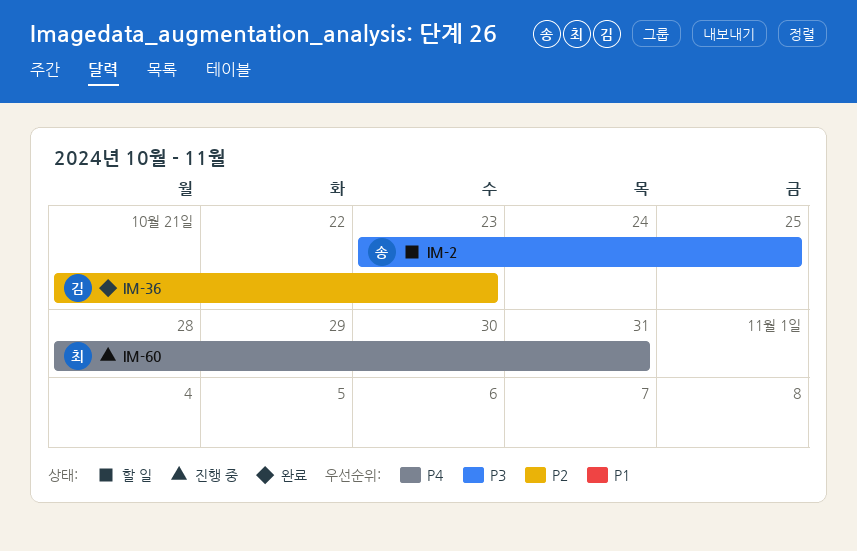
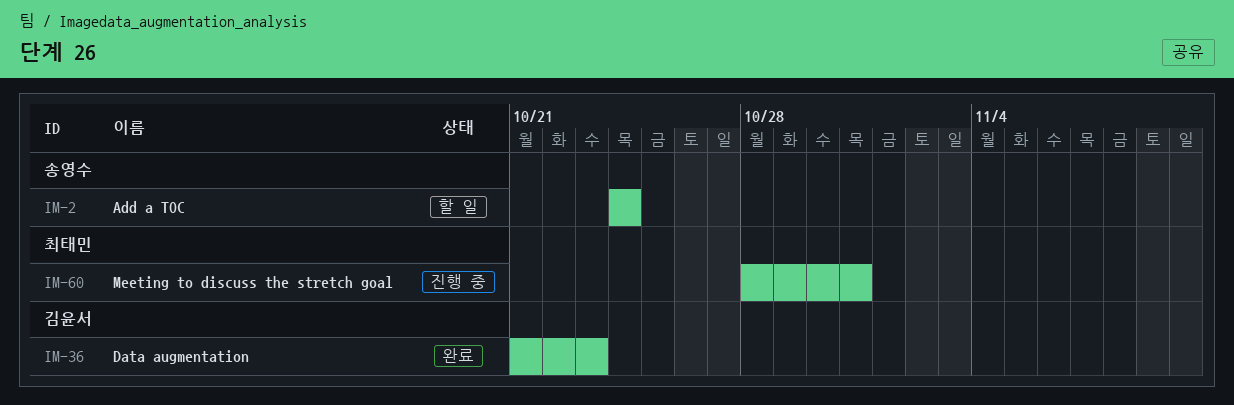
IM-2, start: Oct 23 -> Oct 24
IM-2, due: Oct 25 -> Oct 24

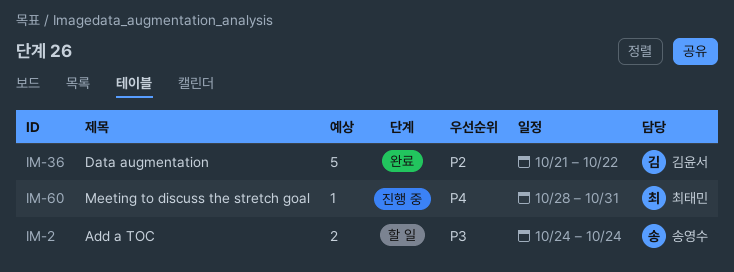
IM-36, due: Oct 23 -> Oct 22

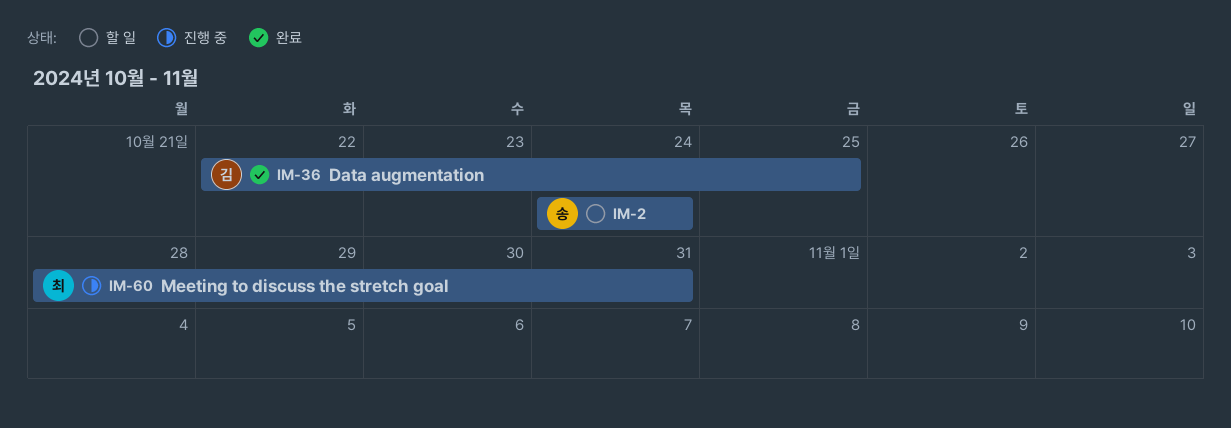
IM-36, start: Oct 21 -> Oct 22
IM-36, due: Oct 22 -> Oct 25

